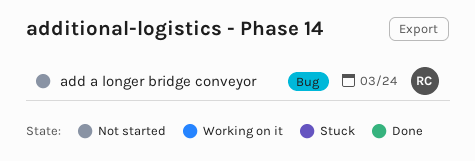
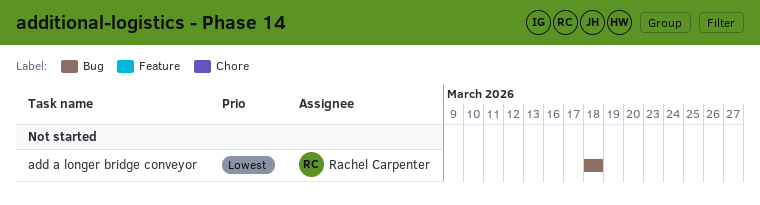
add a longer bridge conveyor, due: Mar 24 -> Mar 18

